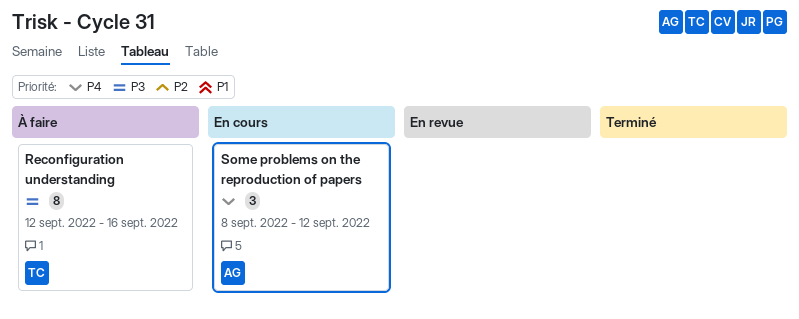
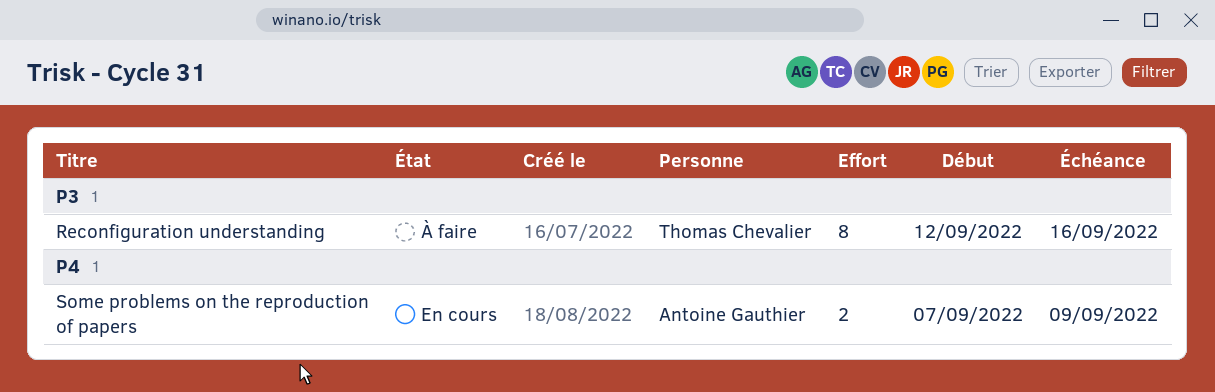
Some problems on the reproduction of papers, estimate: 3 -> 2
Some problems on the reproduction of papers, start: Sep 8 -> Sep 7
Some problems on the reproduction of papers, due: Sep 12 -> Sep 9

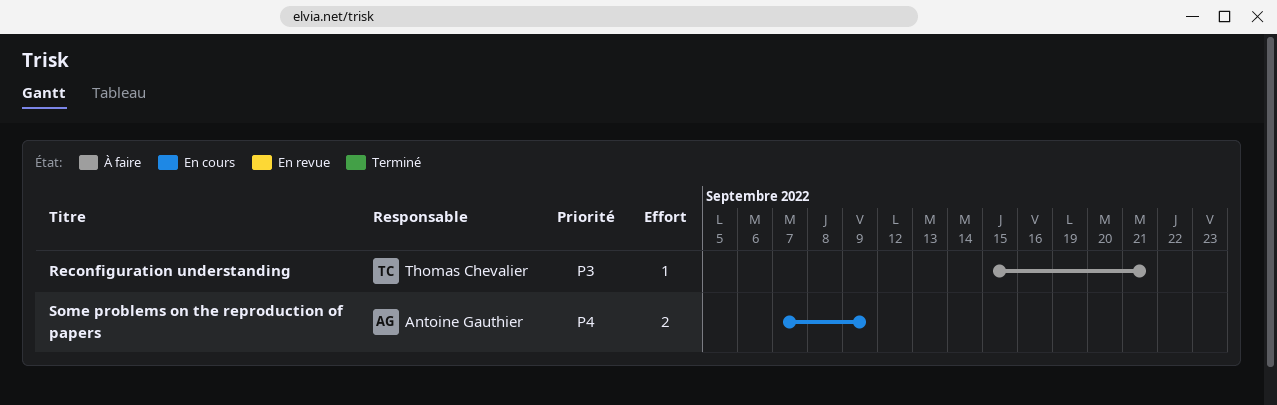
Reconfiguration understanding, estimate: 8 -> 1
Reconfiguration understanding, start: Sep 12 -> Sep 15
Reconfiguration understanding, due: Sep 16 -> Sep 21

